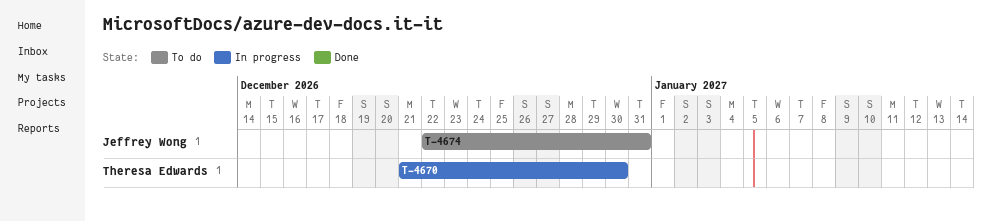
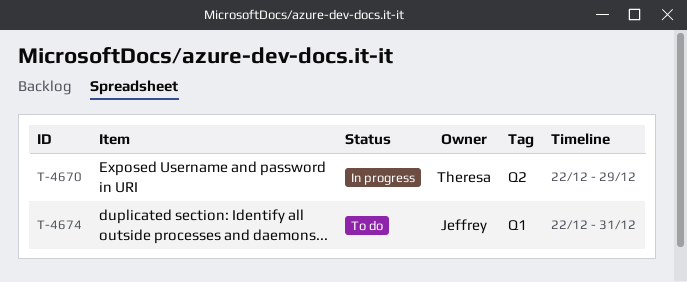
T-4670, start: Dec 21 -> Dec 22
T-4670, due: Dec 30 -> Dec 29

